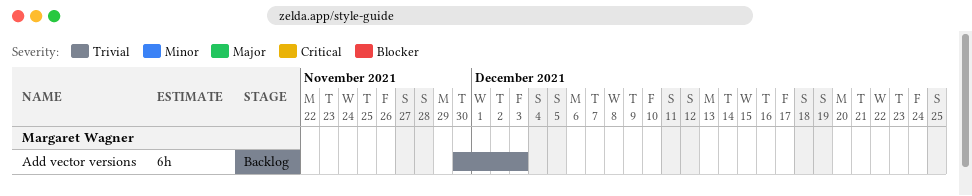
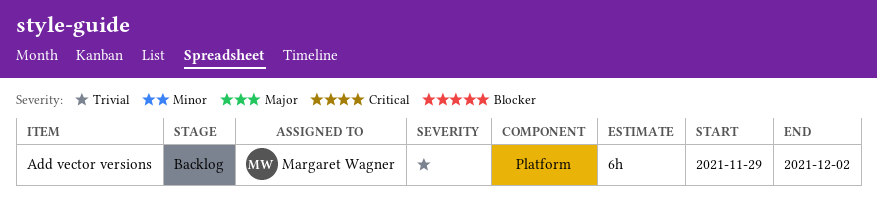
Add vector versions, start: Nov 30 -> Nov 29
Add vector versions, due: Dec 3 -> Dec 2

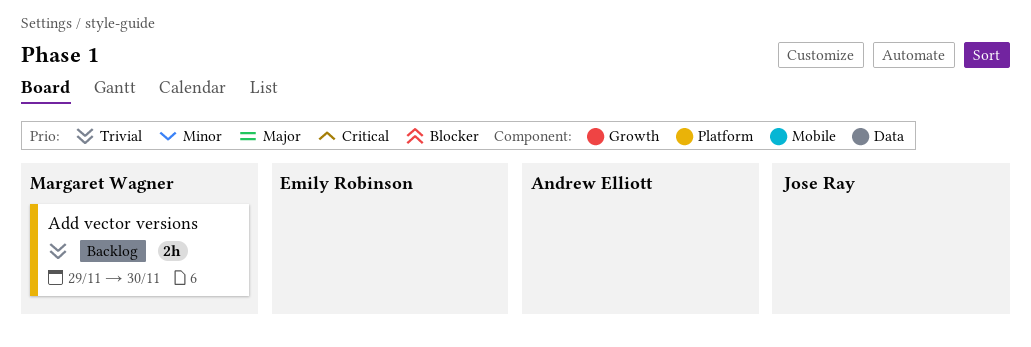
Add vector versions, estimate: 6h -> 2h
Add vector versions, due: Dec 2 -> Nov 30

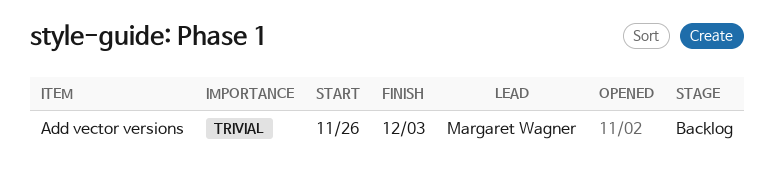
Add vector versions, start: Nov 29 -> Nov 26
Add vector versions, due: Nov 30 -> Dec 3

